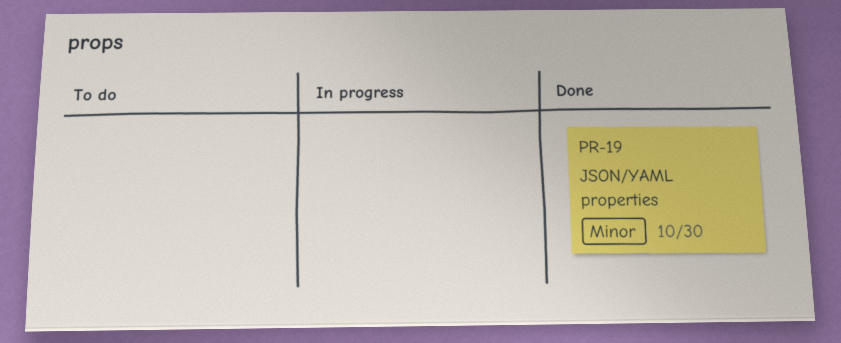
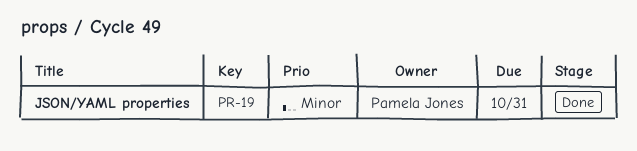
PR-19, due: Oct 30 -> Oct 31

